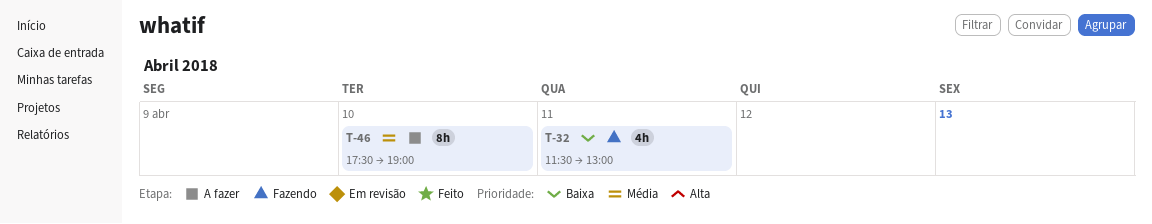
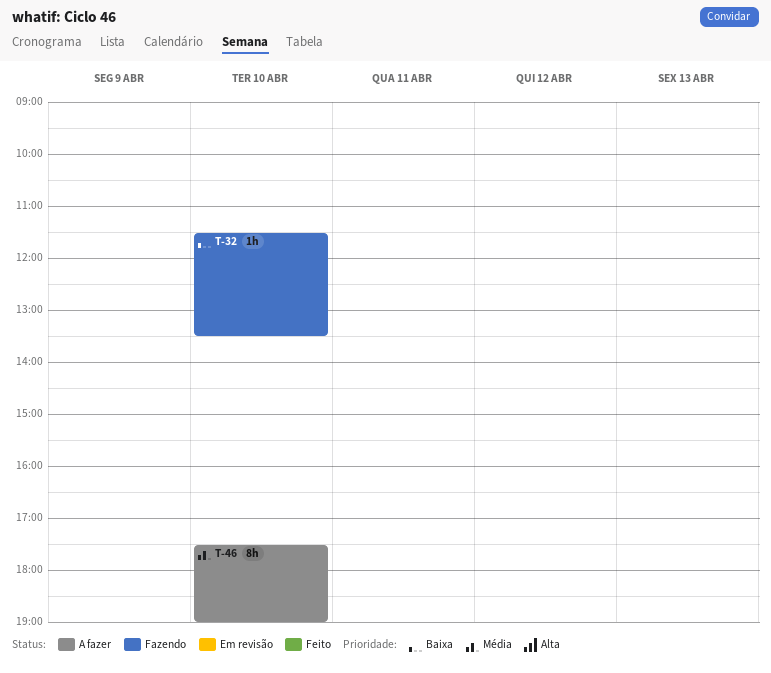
T-32, estimate: 4h -> 1h
T-32, day: Apr 11 -> Apr 10
T-32, ends: 13:00 -> 13:30

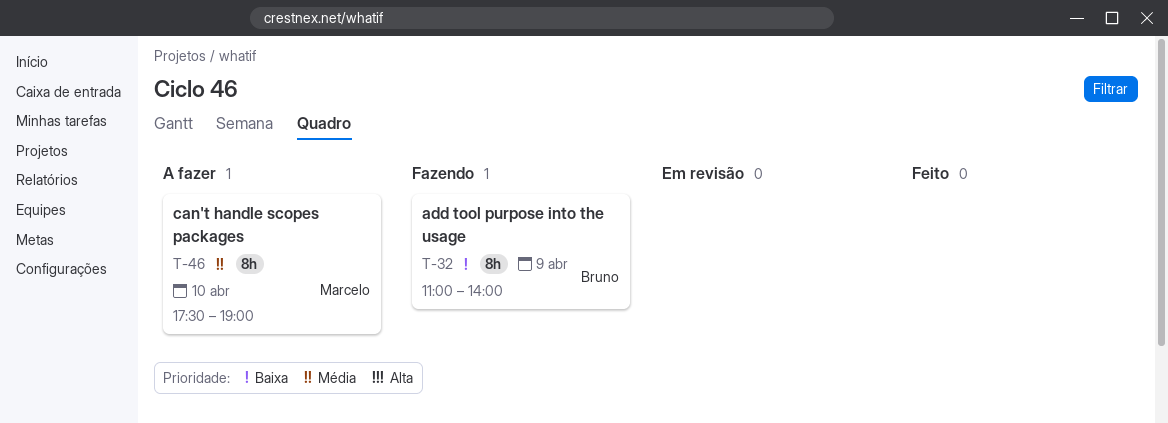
T-32, estimate: 1h -> 8h
T-32, day: Apr 10 -> Apr 9
T-32, begins: 11:30 -> 11:00
T-32, ends: 13:30 -> 14:00

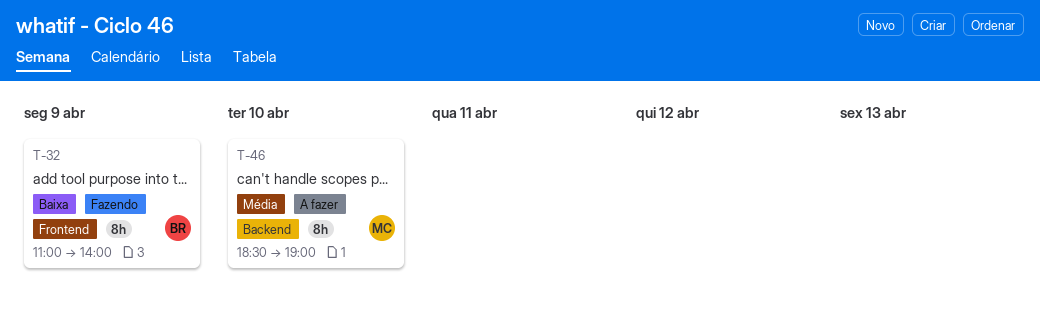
T-46, begins: 17:30 -> 18:30

